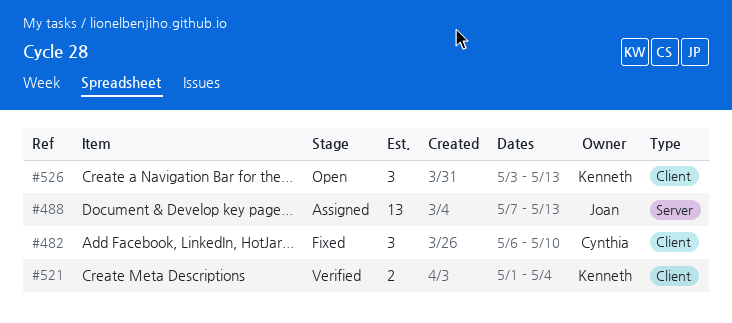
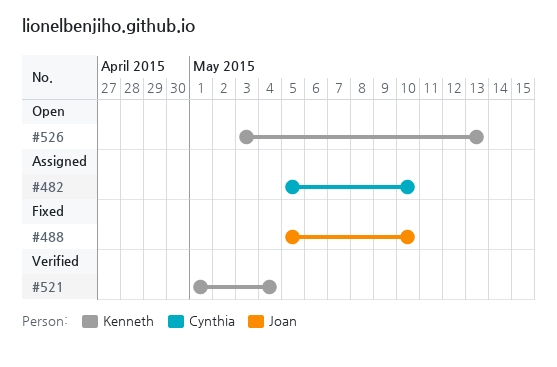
#482, status: Fixed -> Assigned
#482, start: May 6 -> May 5
#488, status: Assigned -> Fixed
#488, start: May 7 -> May 5
#488, due: May 13 -> May 10

